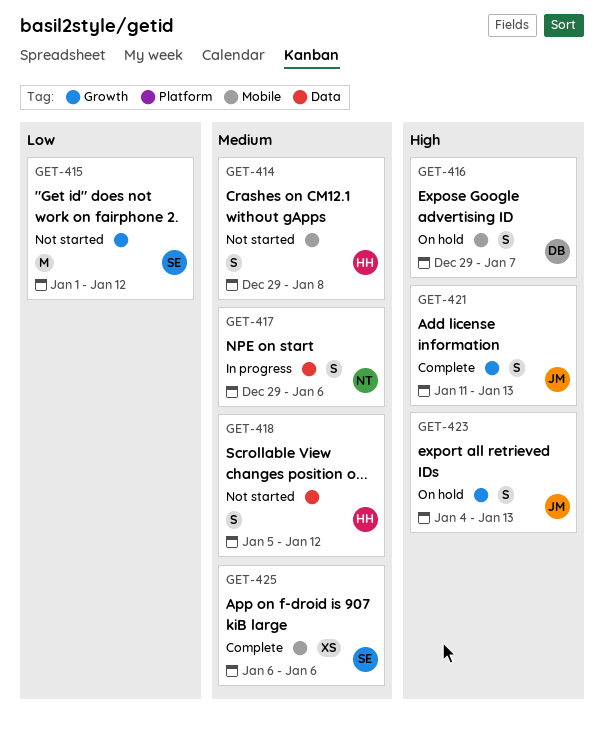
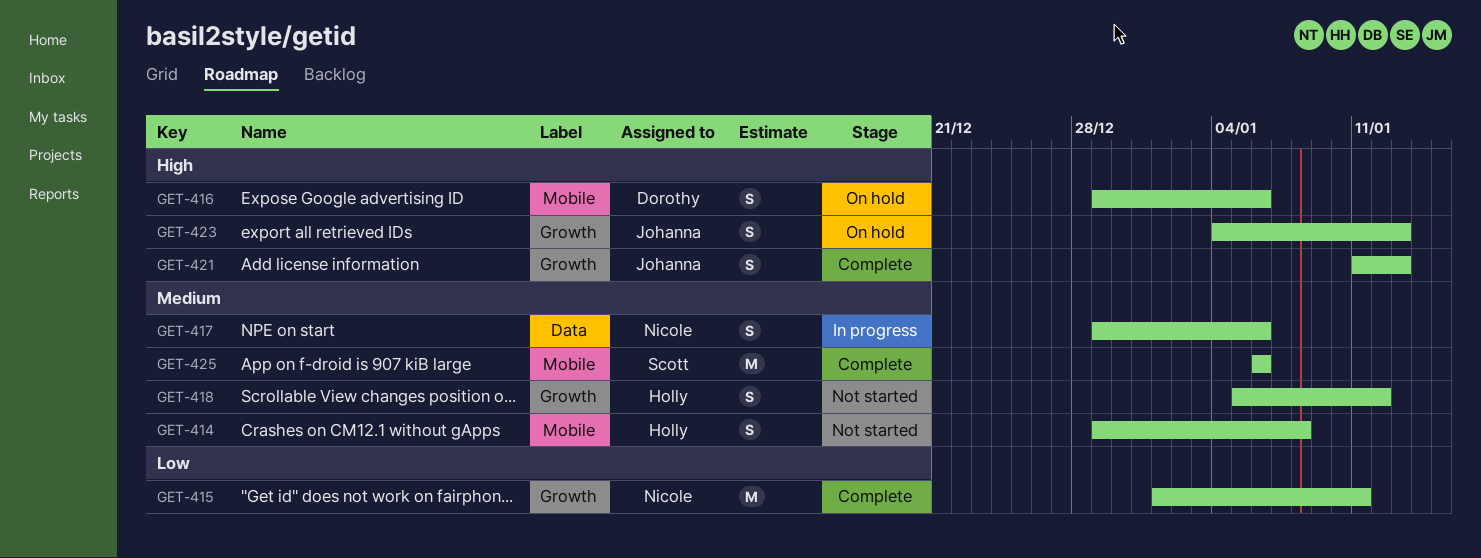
GET-415, status: Not started -> Complete
GET-415, owner: Scott -> Nicole
GET-415, due: Jan 12 -> Jan 11
GET-416, due: Jan 7 -> Jan 6
GET-418, label: Data -> Growth
GET-425, estimate: XS -> M

